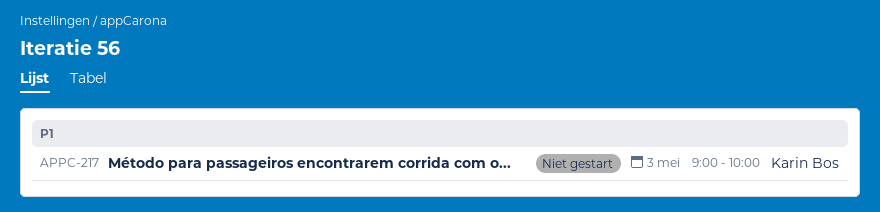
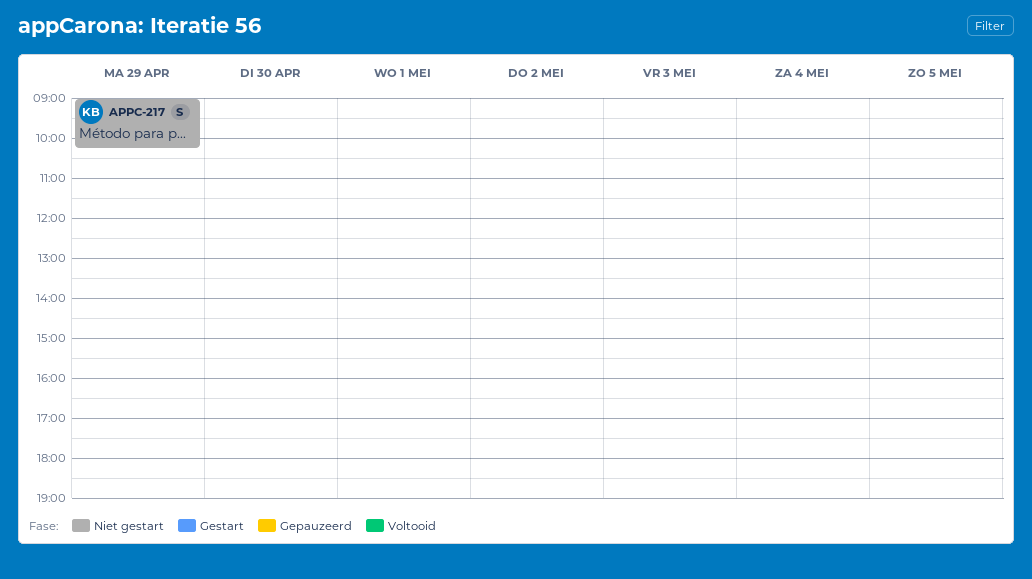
APPC-217, day: May 3 -> Apr 29
APPC-217, ends: 10:00 -> 10:15

